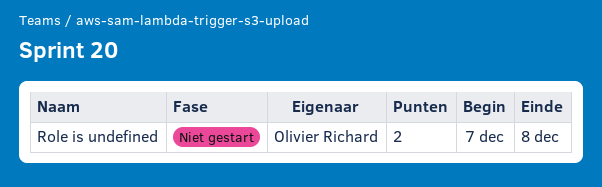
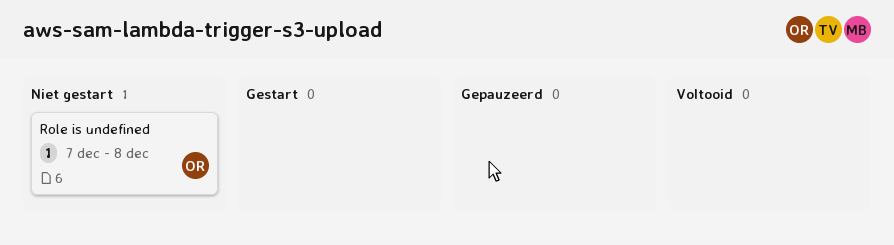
Role is undefined, estimate: 2 -> 1

